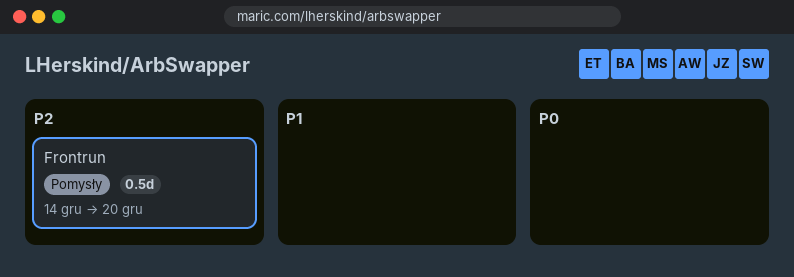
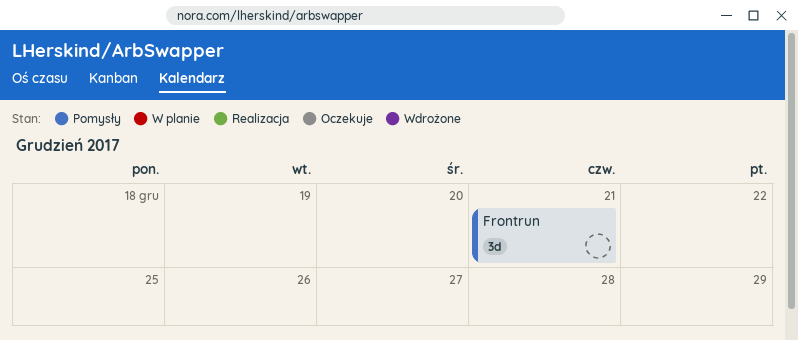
Frontrun, estimate: 0.5d -> 3d
Frontrun, due: Dec 20 -> Dec 21

